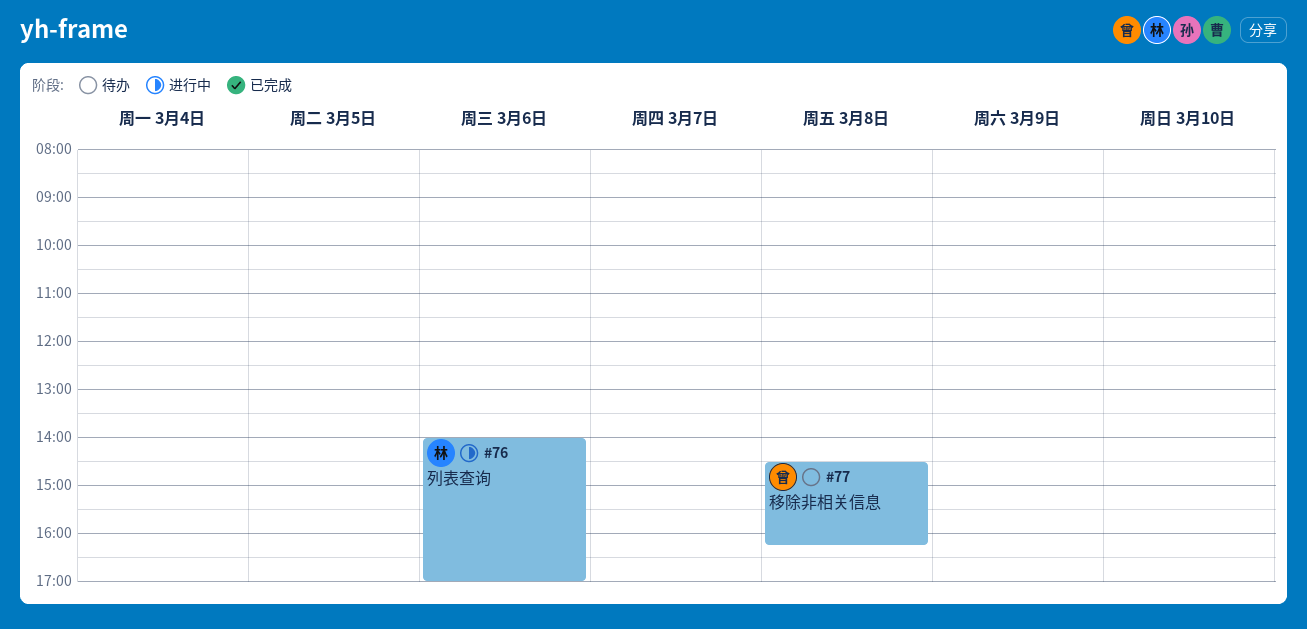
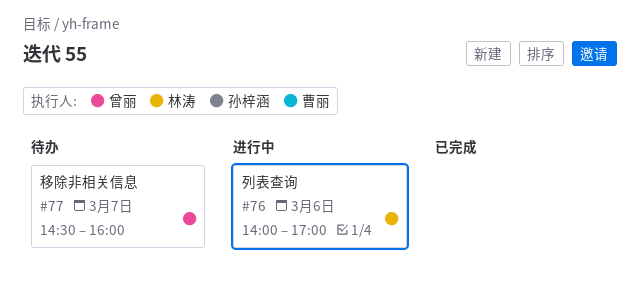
#77, day: Mar 8 -> Mar 7
#77, ends: 16:15 -> 16:00

